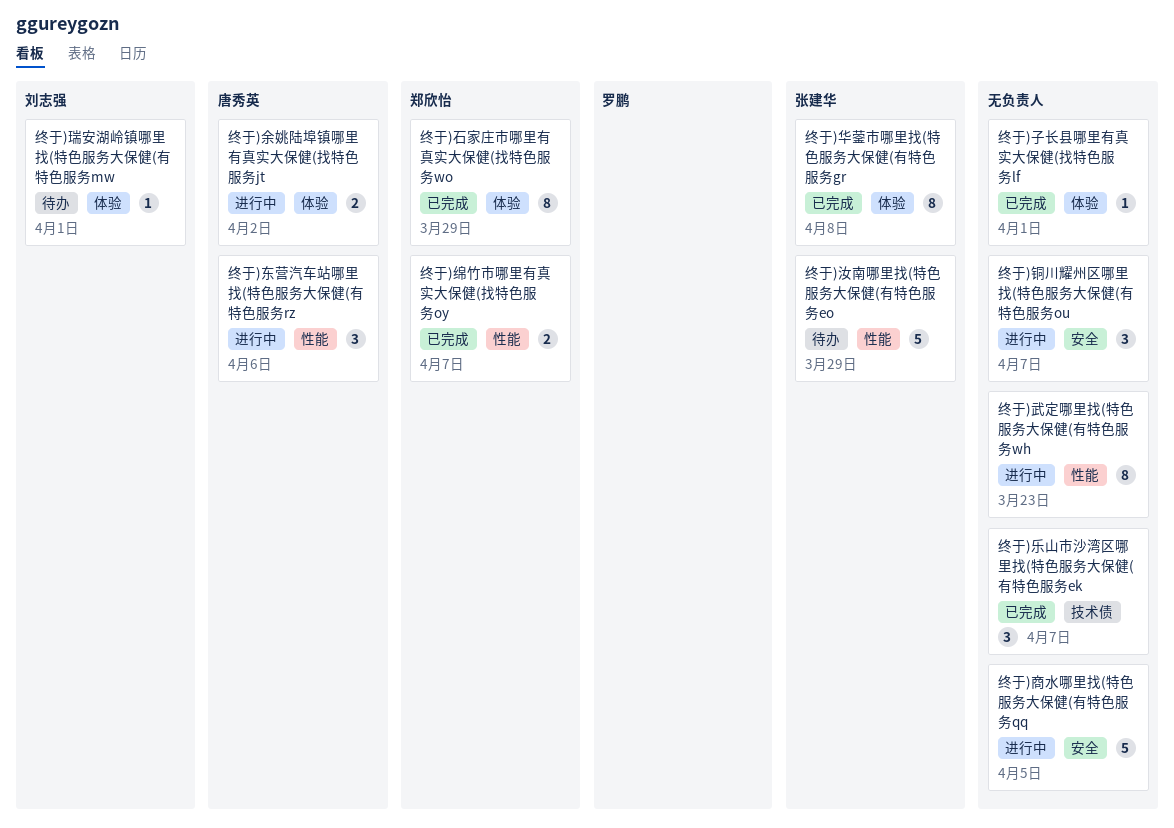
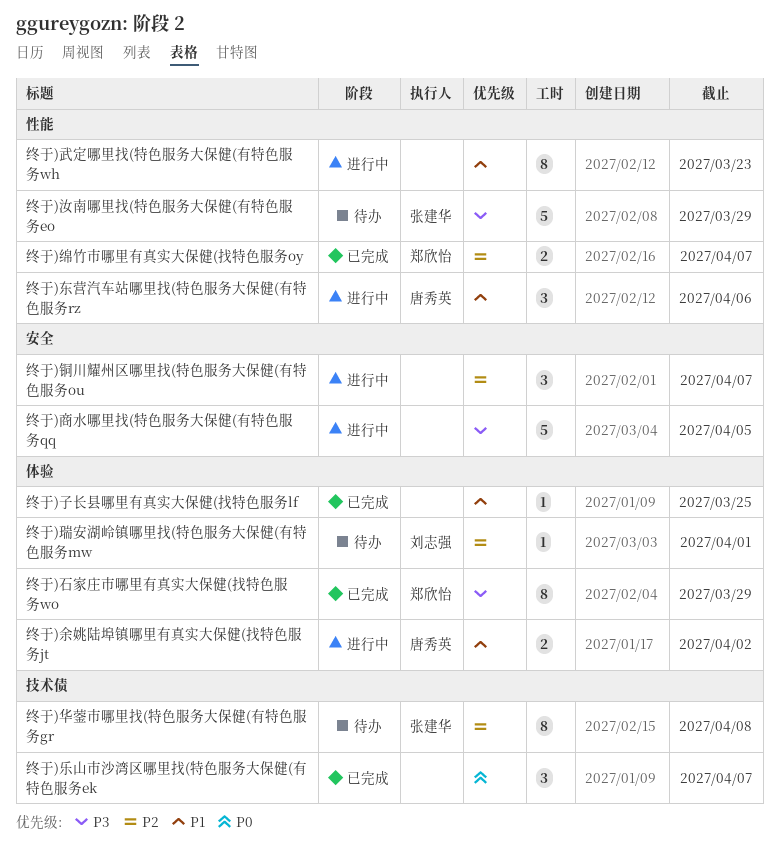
终于)华蓥市哪里找(特色服务大保健(有特色服务gr, status: 已完成 -> 待办
终于)华蓥市哪里找(特色服务大保健(有特色服务gr, label: 体验 -> 技术债
终于)子长县哪里有真实大保健(找特色服务lf, due: Apr 1 -> Mar 25

